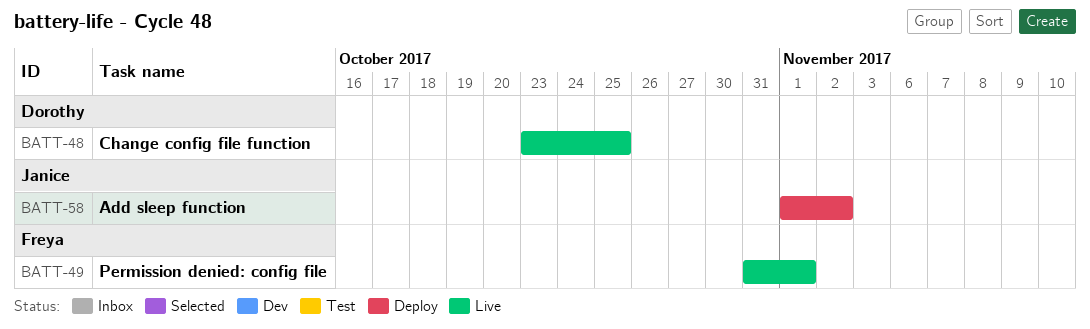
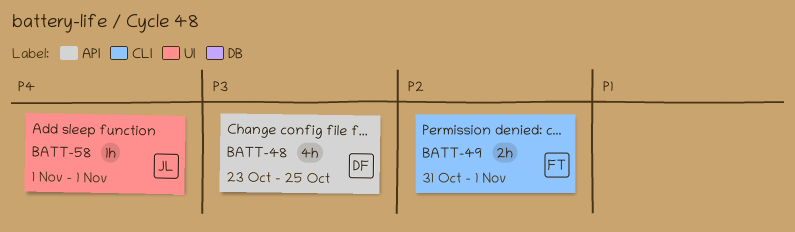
BATT-58, due: Nov 2 -> Nov 1

